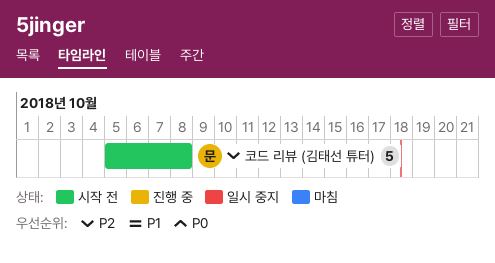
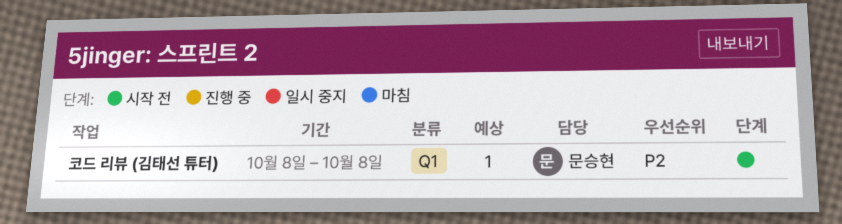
코드 리뷰 (김태선 튜터), estimate: 5 -> 1
코드 리뷰 (김태선 튜터), start: Oct 5 -> Oct 8

